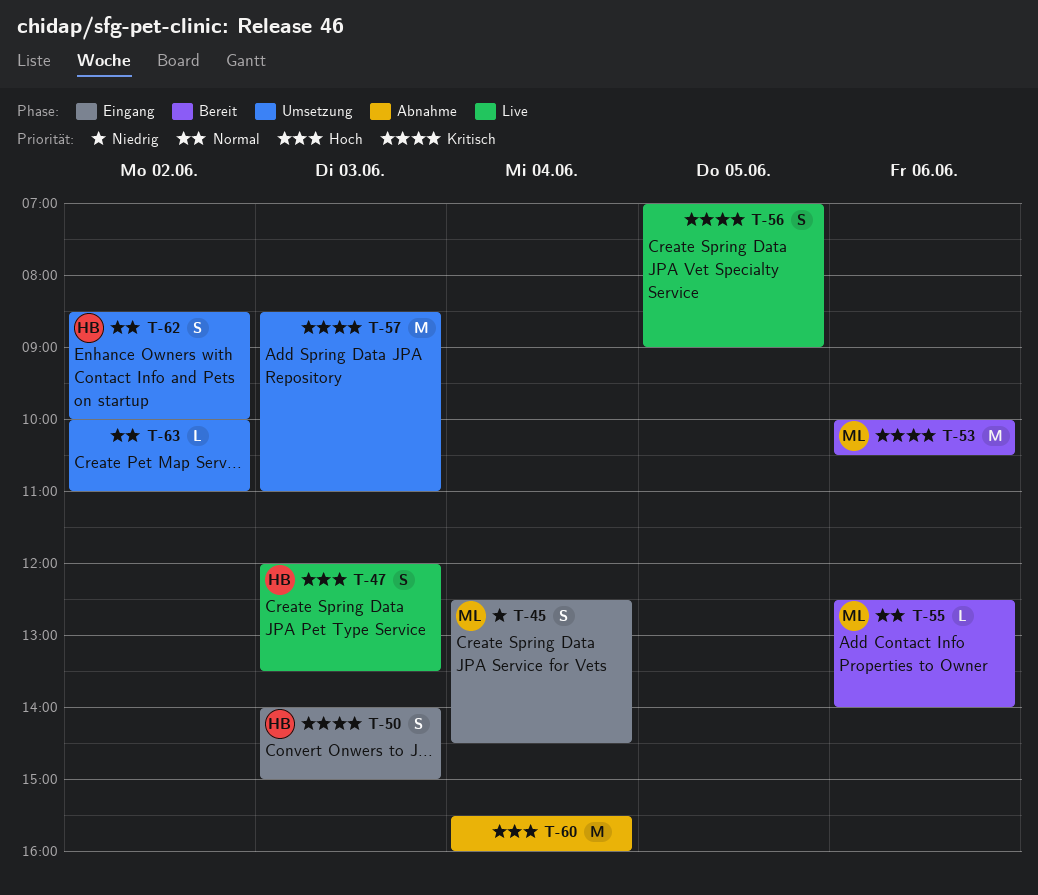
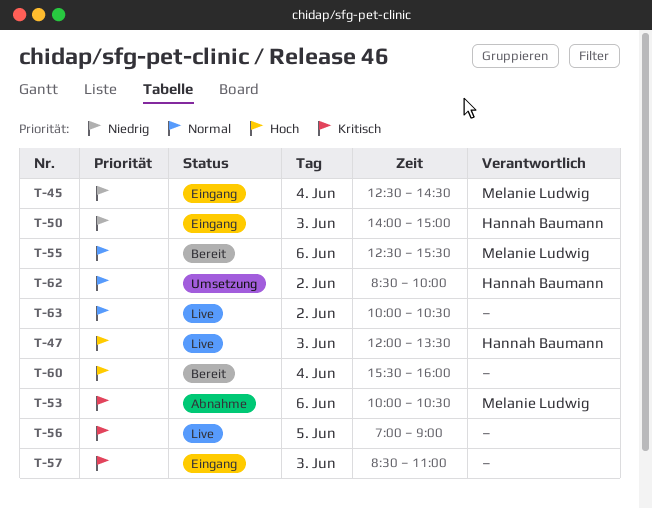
T-50, priority: Kritisch -> Niedrig
T-53, status: Bereit -> Abnahme
T-55, ends: 14:00 -> 15:30
T-57, status: Umsetzung -> Eingang
T-60, status: Abnahme -> Bereit
T-63, status: Umsetzung -> Live
T-63, ends: 11:00 -> 10:30

